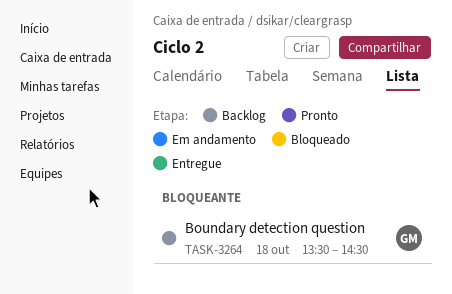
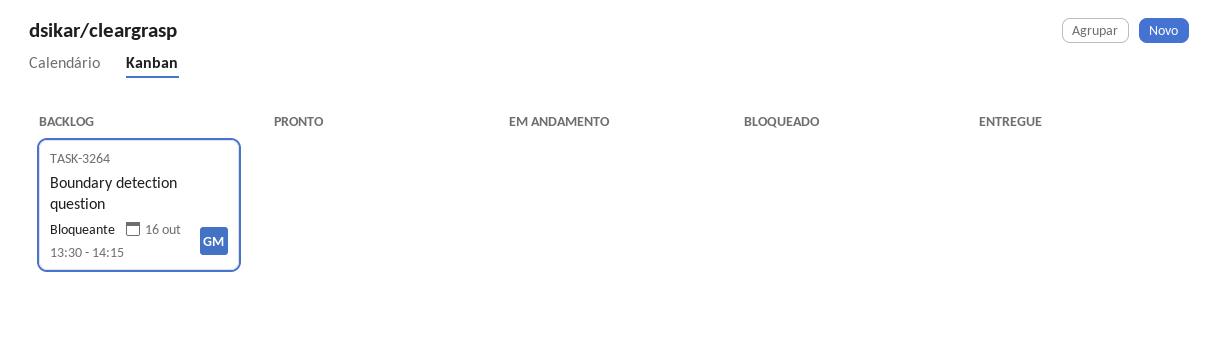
TASK-3264, day: Oct 18 -> Oct 16
TASK-3264, ends: 14:30 -> 14:15

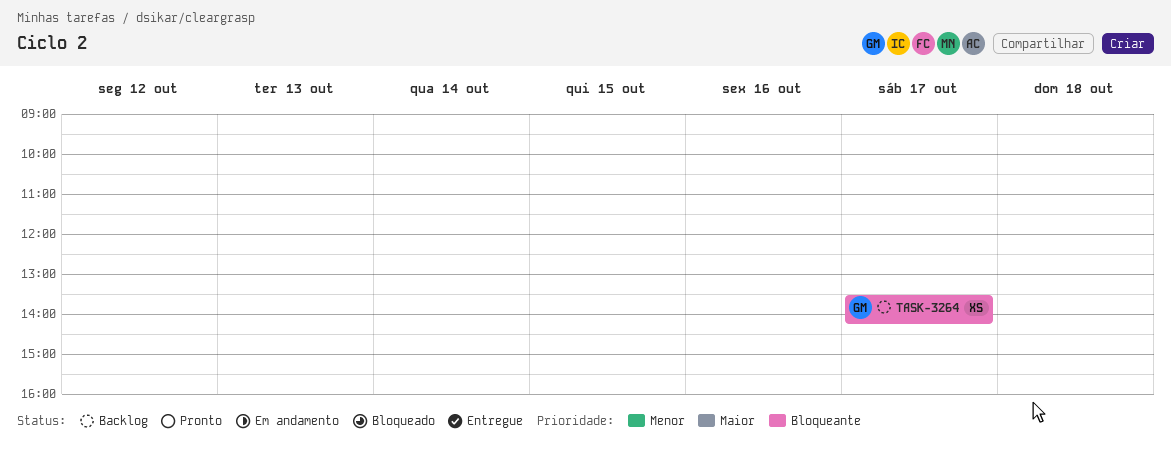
TASK-3264, day: Oct 16 -> Oct 17

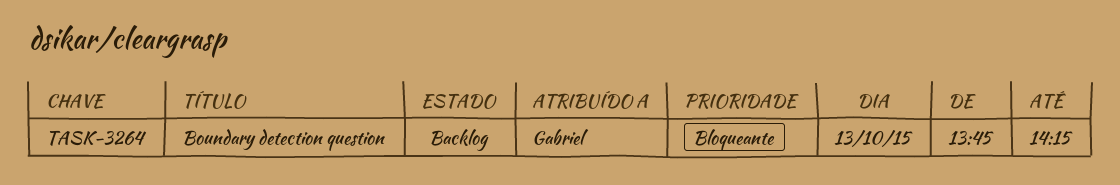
TASK-3264, day: Oct 17 -> Oct 13
TASK-3264, begins: 13:30 -> 13:45

